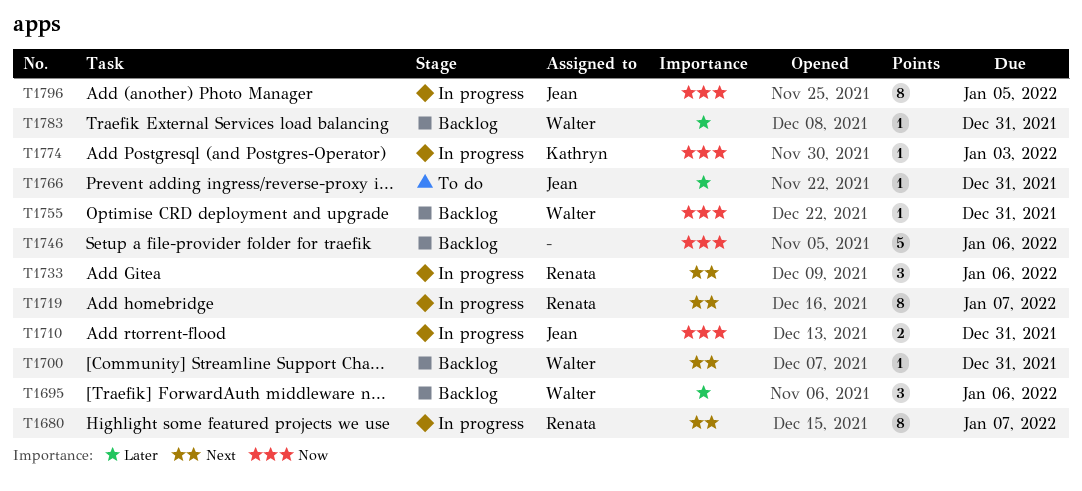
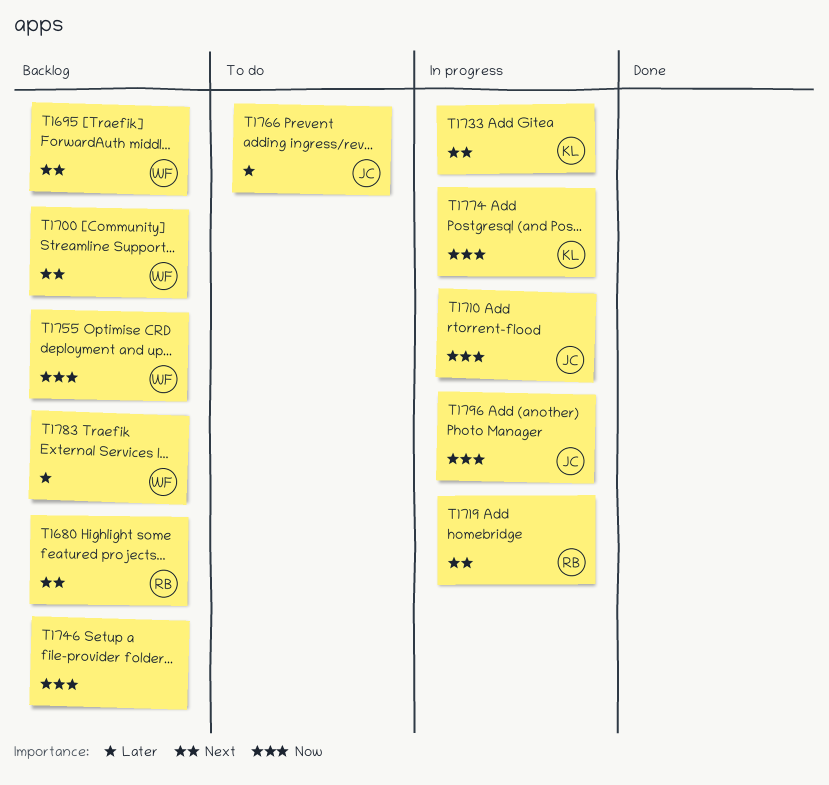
T1680, status: In progress -> Backlog
T1695, priority: Later -> Next
T1733, owner: Renata -> Kathryn

